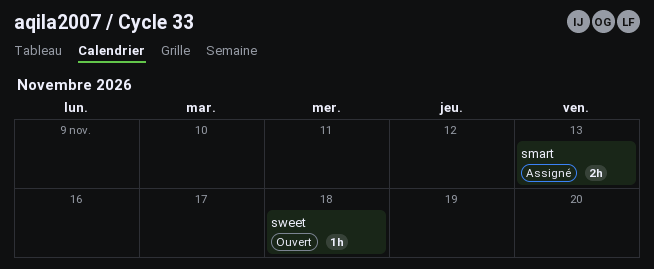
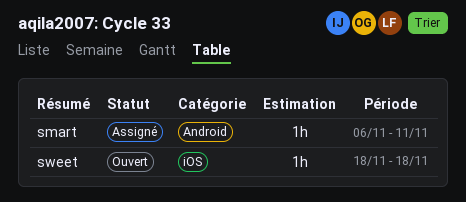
smart, estimate: 2h -> 1h
smart, due: Nov 13 -> Nov 11

